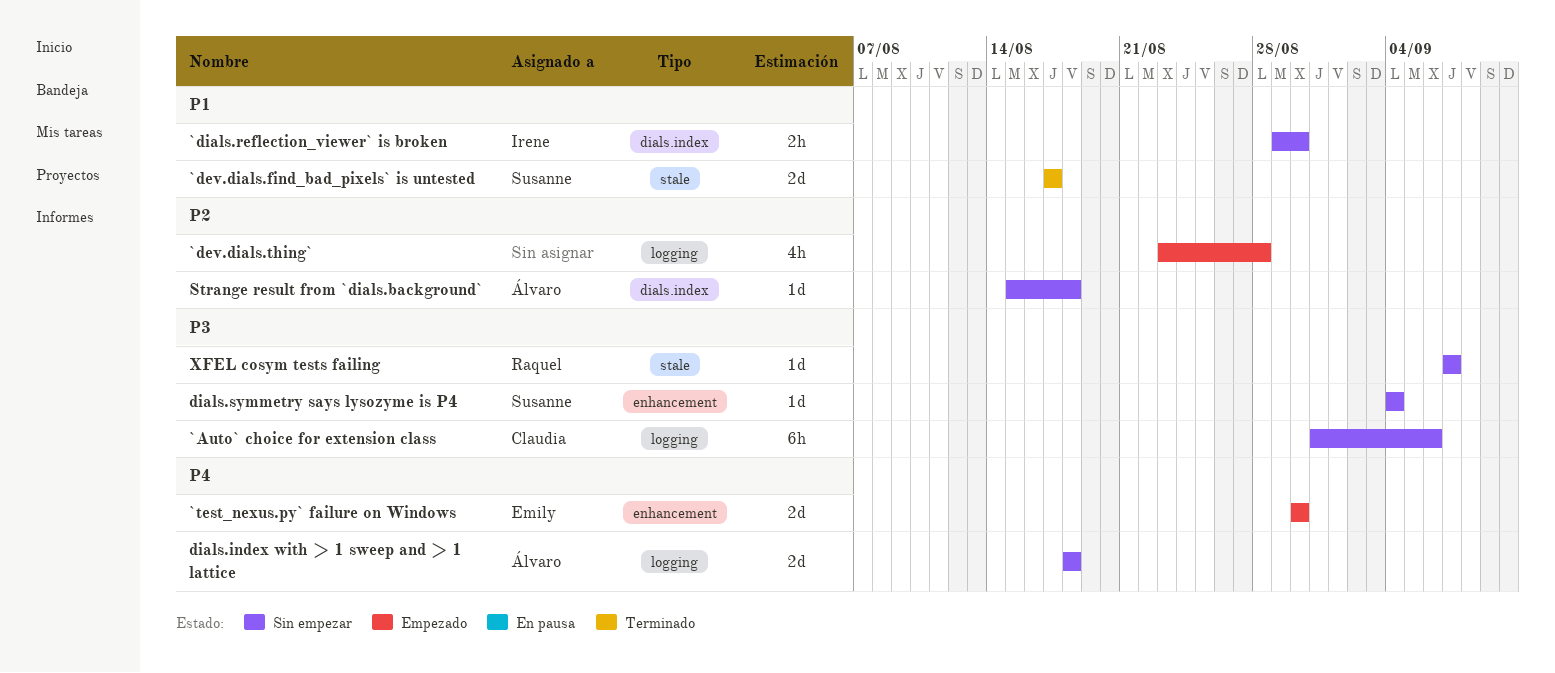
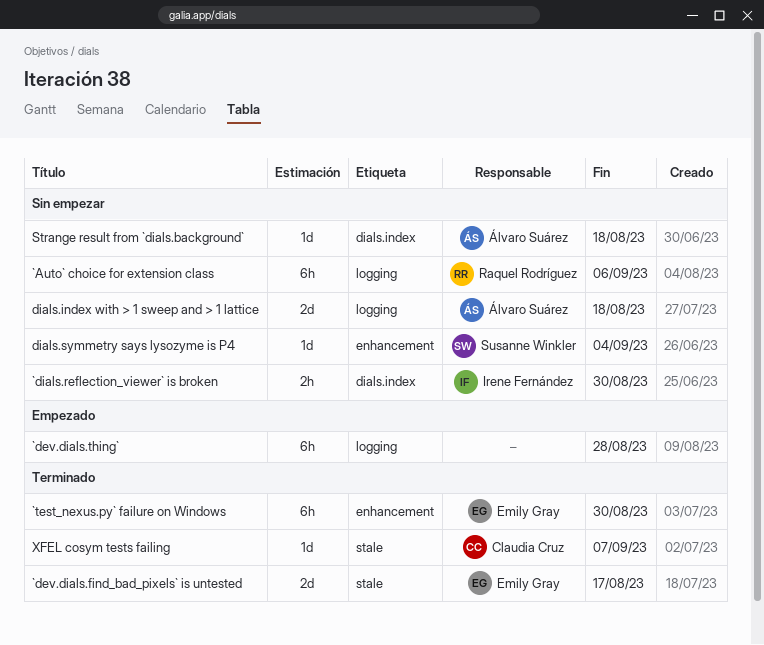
`Auto` choice for extension class, owner: Claudia Cruz -> Raquel Rodríguez
`dev.dials.find_bad_pixels` is untested, owner: Susanne Winkler -> Emily Gray
`dev.dials.thing`, estimate: 4h -> 6h
`test_nexus.py` failure on Windows, status: Empezado -> Terminado
`test_nexus.py` failure on Windows, estimate: 2d -> 6h
XFEL cosym tests failing, status: Sin empezar -> Terminado
XFEL cosym tests failing, owner: Raquel Rodríguez -> Claudia Cruz

